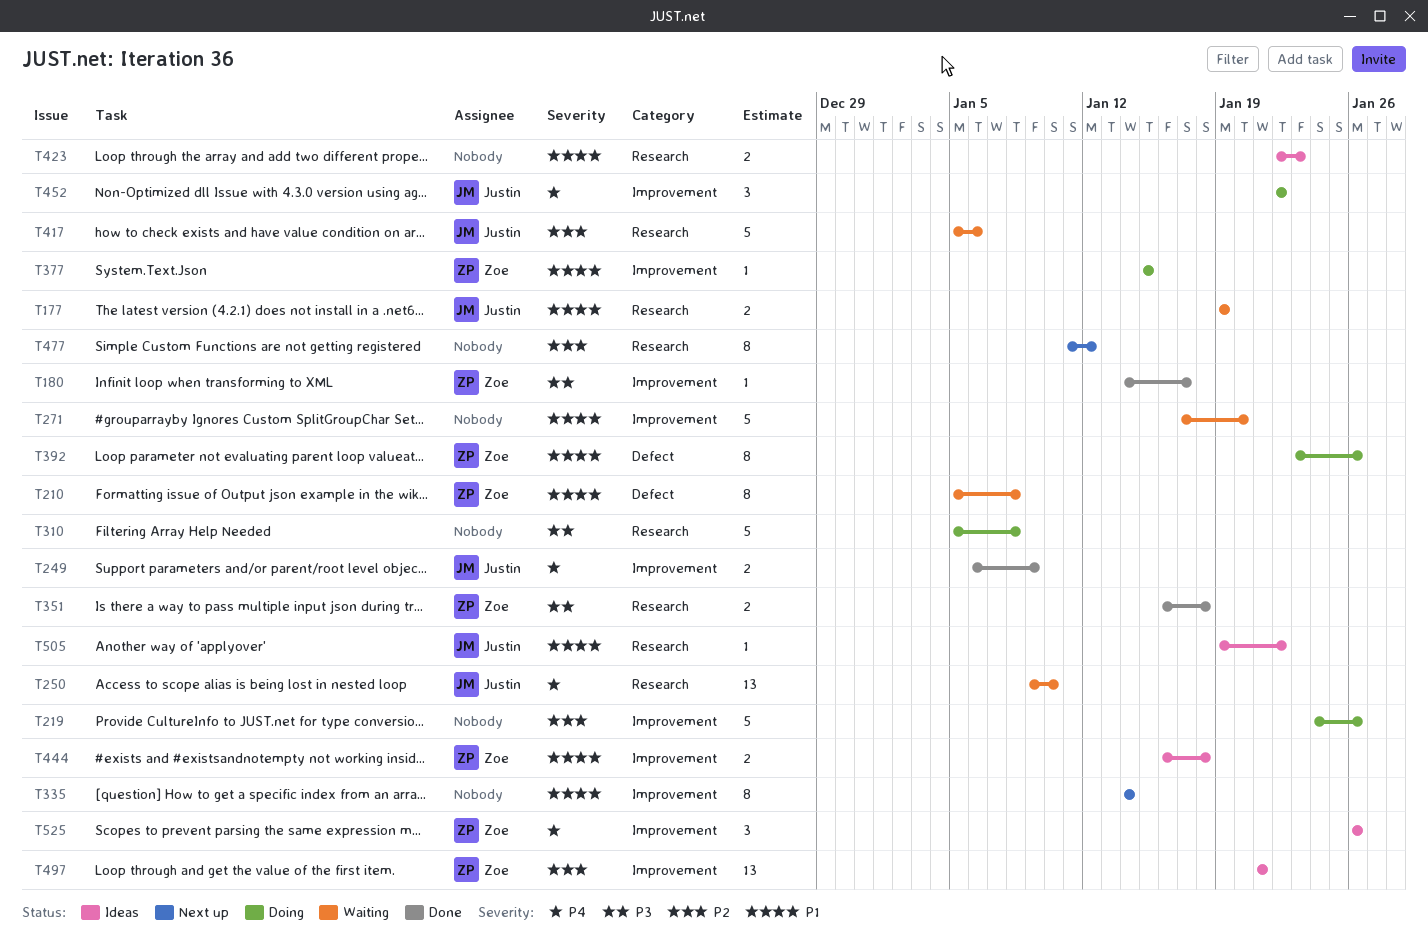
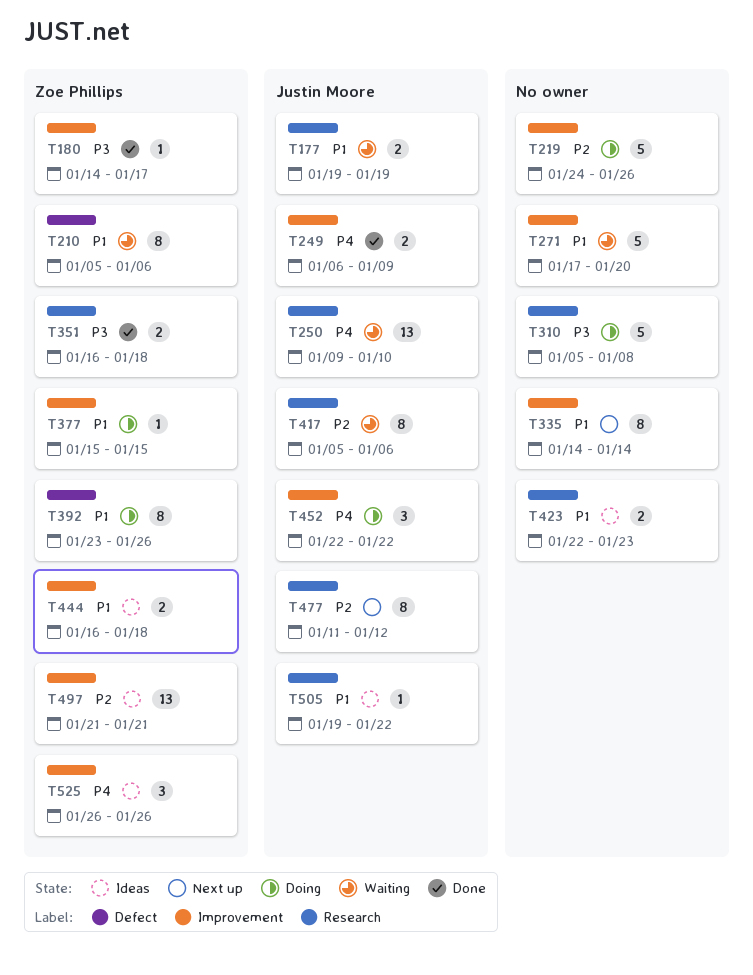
T210, due: Jan 8 -> Jan 6
T417, estimate: 5 -> 8
T477, owner: none -> Justin Moore

